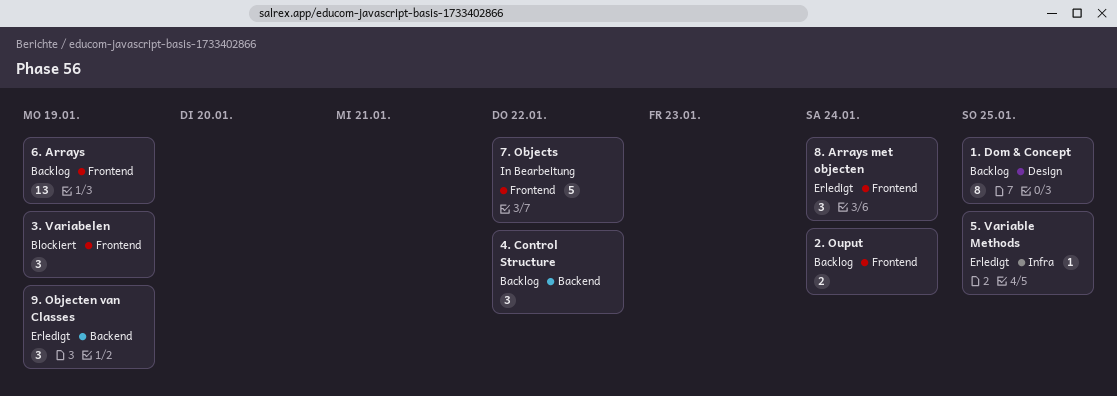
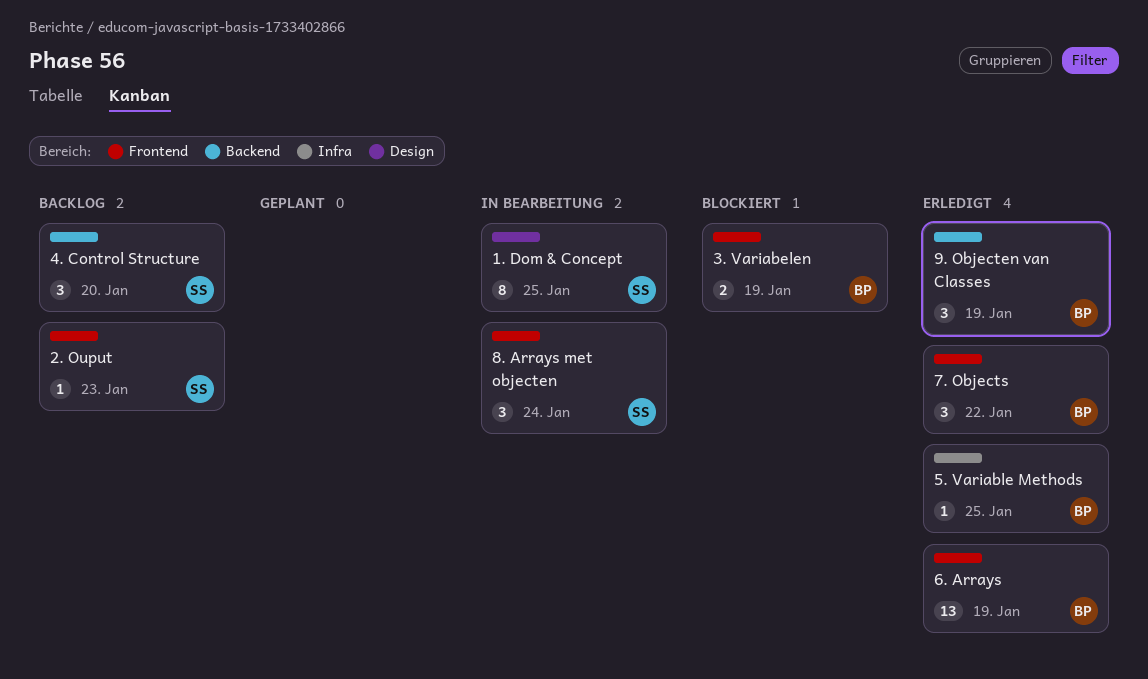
1. Dom & Concept, status: Backlog -> In Bearbeitung
2. Ouput, estimate: 2 -> 1
2. Ouput, due: Jan 24 -> Jan 23
3. Variabelen, estimate: 3 -> 2
4. Control Structure, due: Jan 22 -> Jan 20
6. Arrays, status: Backlog -> Erledigt
7. Objects, status: In Bearbeitung -> Erledigt
7. Objects, estimate: 5 -> 3
8. Arrays met objecten, status: Erledigt -> In Bearbeitung

